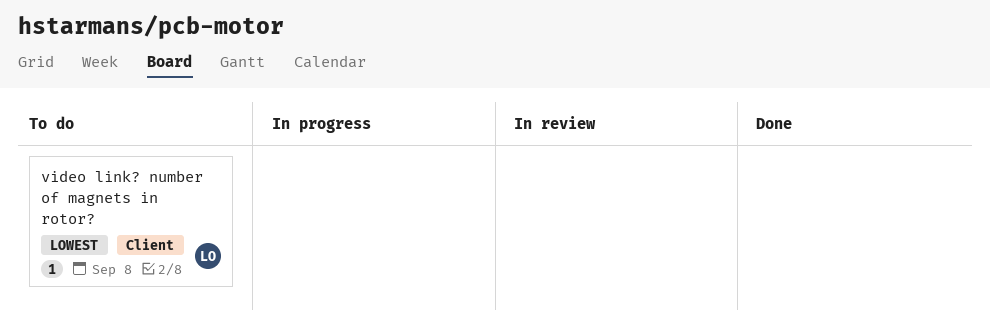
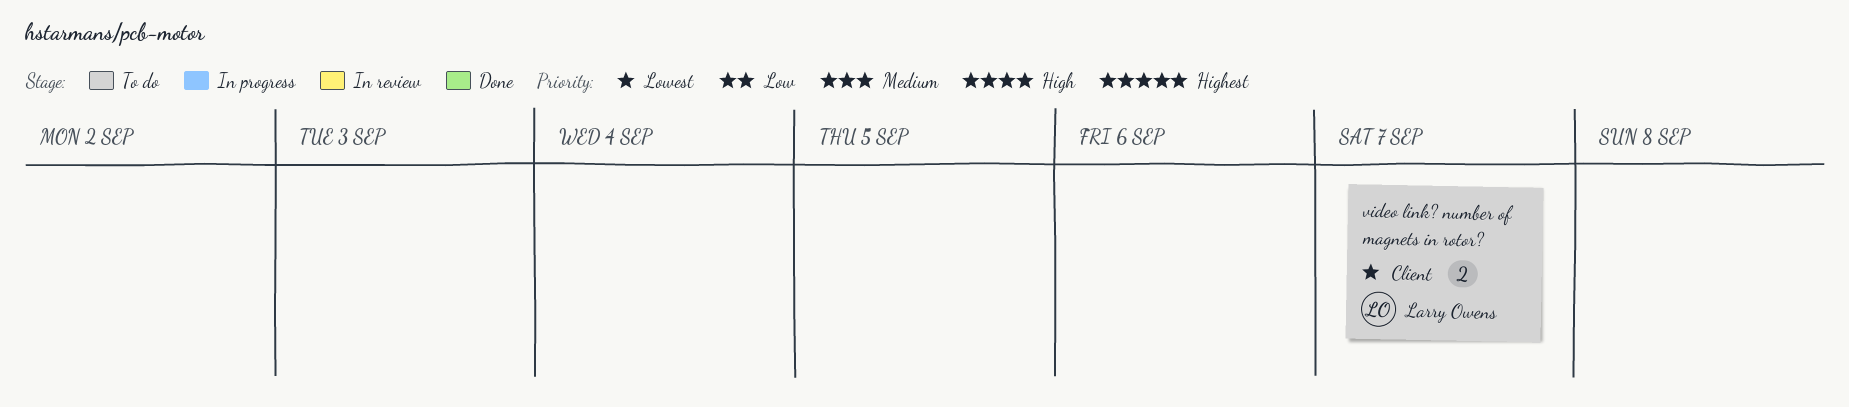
video link? number of magnets in rotor?, estimate: 1 -> 2
video link? number of magnets in rotor?, due: Sep 8 -> Sep 7

